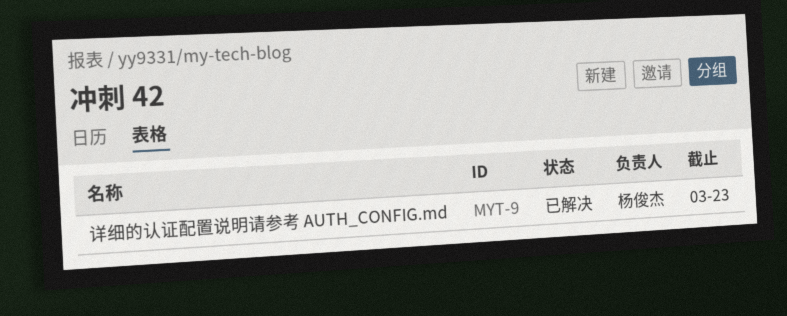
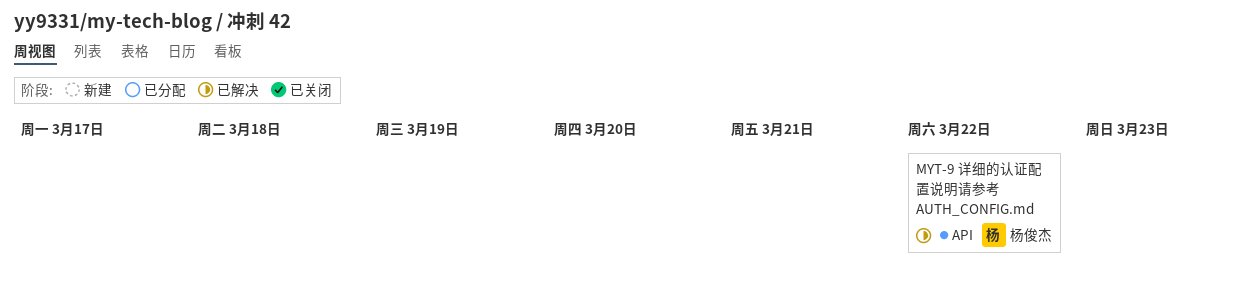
MYT-9, due: Mar 23 -> Mar 22

